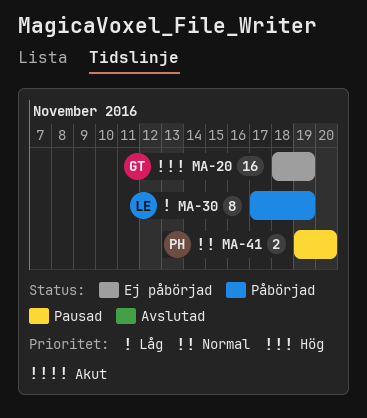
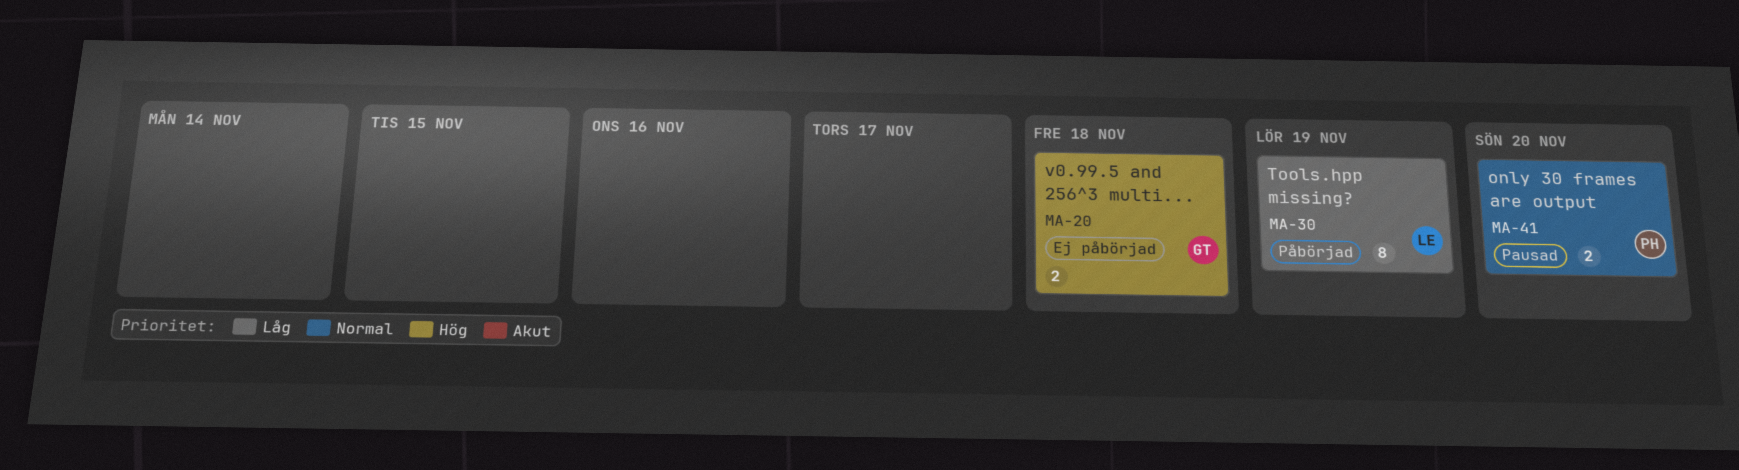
MA-20, estimate: 16 -> 2
MA-20, due: Nov 19 -> Nov 18

